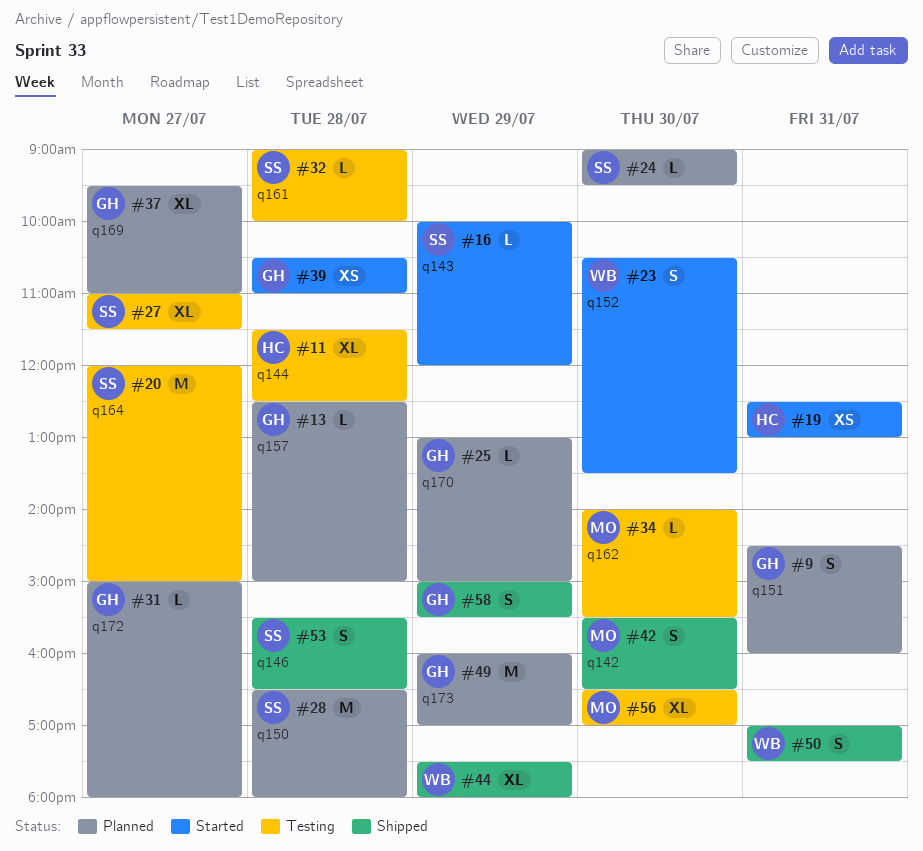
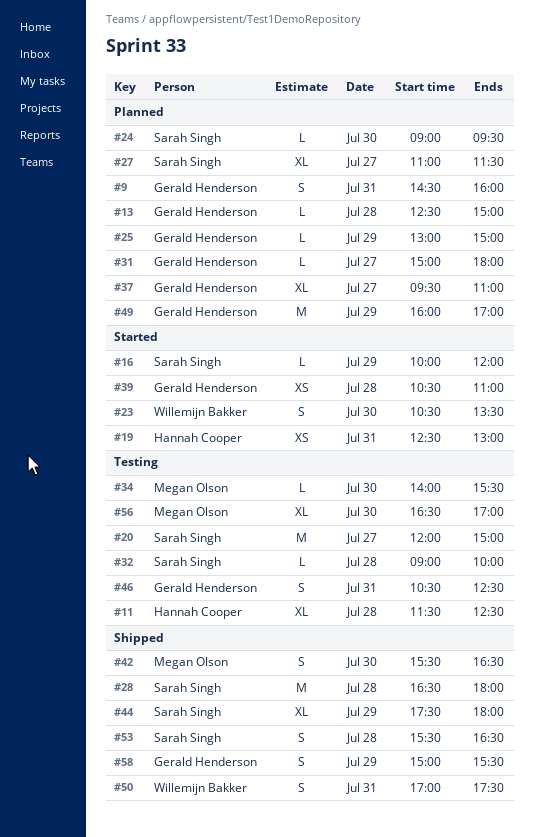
#27, status: Testing -> Planned
#28, status: Planned -> Shipped
#44, owner: Willemijn Bakker -> Sarah Singh
#46: none -> present

